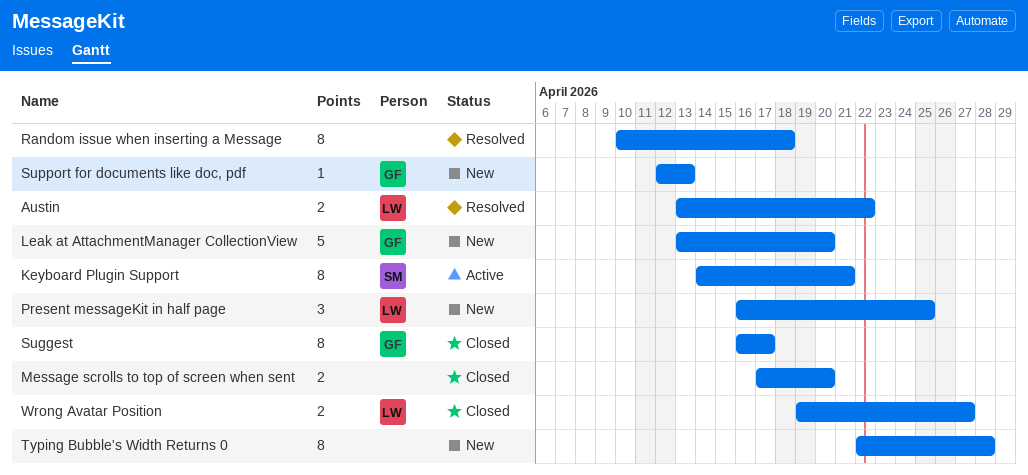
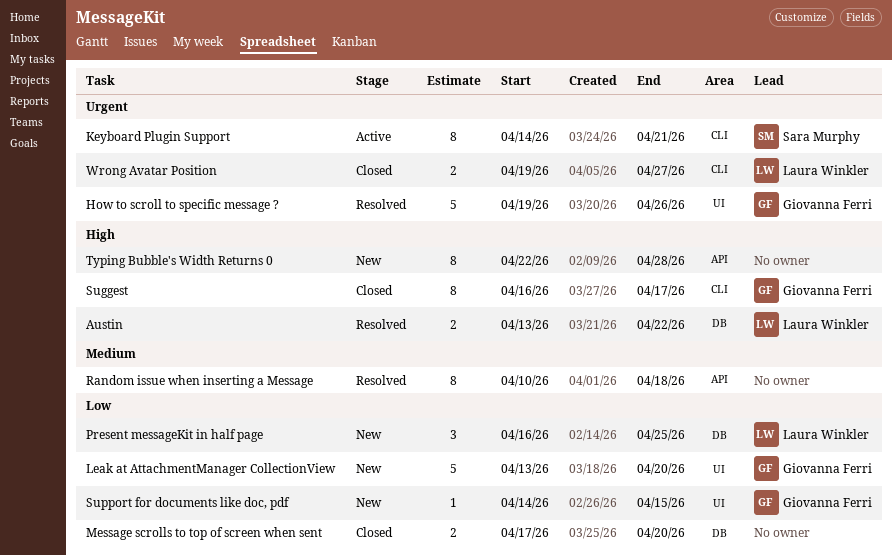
How to scroll to specific message ?: none -> present
Support for documents like doc, pdf, start: Apr 12 -> Apr 14
Support for documents like doc, pdf, due: Apr 13 -> Apr 15

